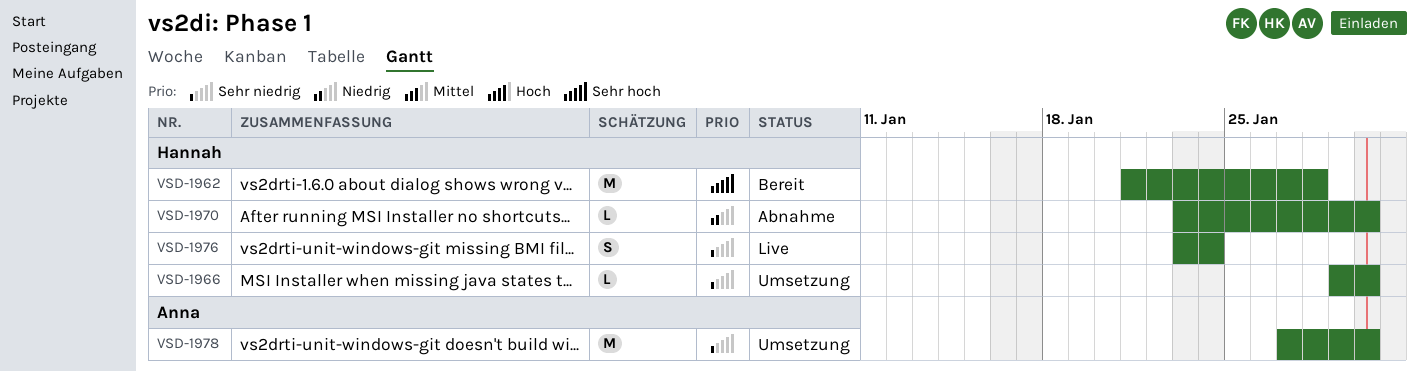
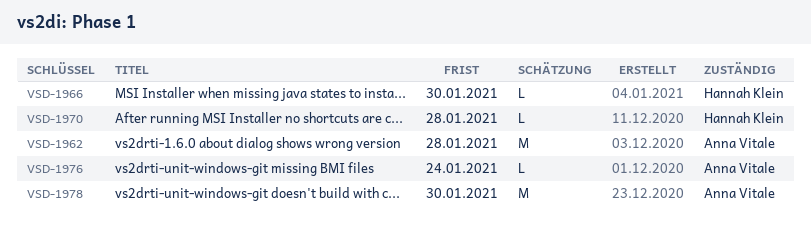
VSD-1962, owner: Hannah Klein -> Anna Vitale
VSD-1970, due: Jan 30 -> Jan 28
VSD-1976, owner: Hannah Klein -> Anna Vitale
VSD-1976, estimate: S -> L

